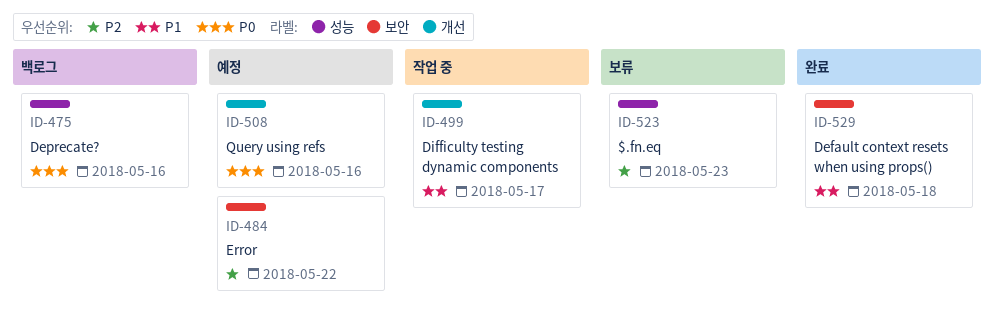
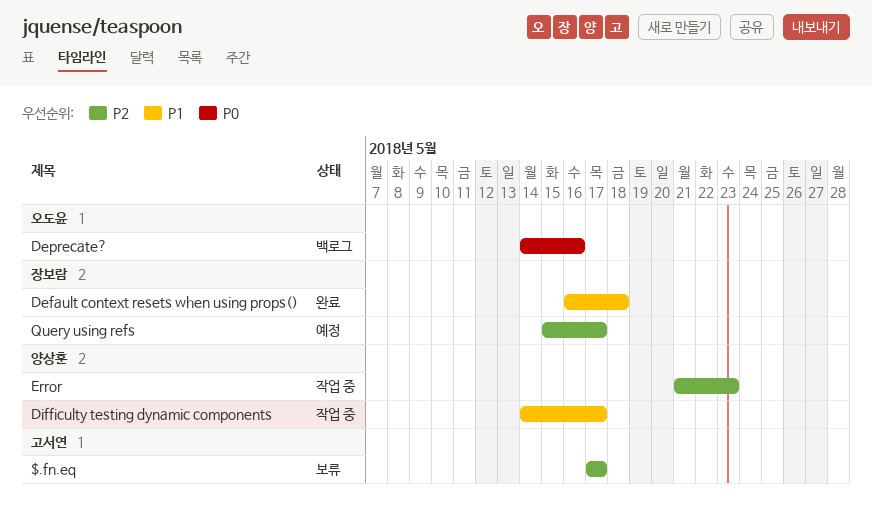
$.fn.eq, due: May 23 -> May 17
Error, status: 예정 -> 작업 중
Error, due: May 22 -> May 23
Query using refs, priority: P0 -> P2
Query using refs, due: May 16 -> May 17

